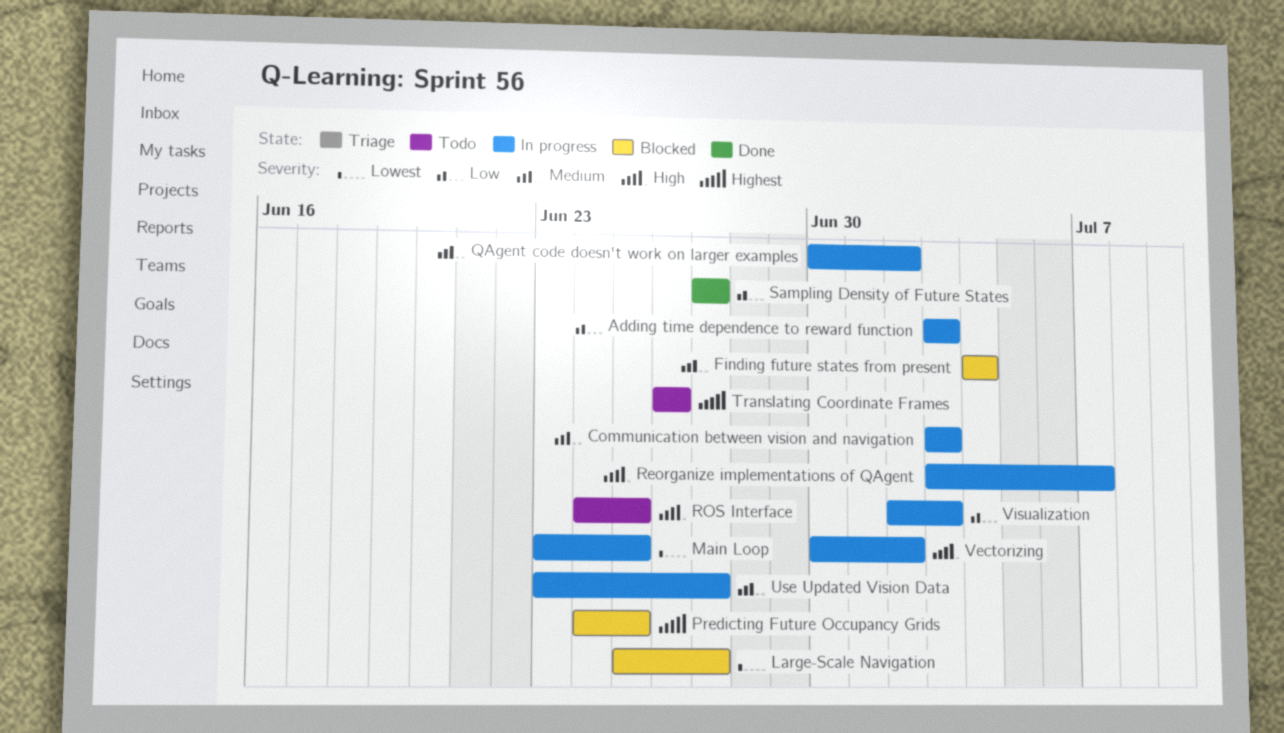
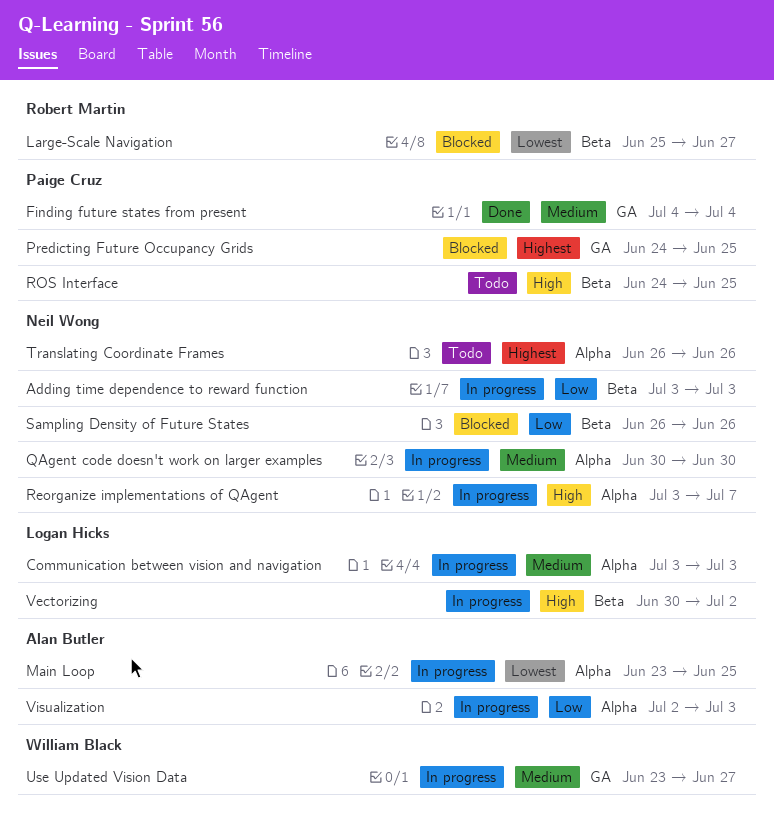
Finding future states from present, status: Blocked -> Done
QAgent code doesn't work on larger examples, due: Jul 2 -> Jun 30
Sampling Density of Future States, status: Done -> Blocked
Sampling Density of Future States, start: Jun 27 -> Jun 26
Sampling Density of Future States, due: Jun 27 -> Jun 26

